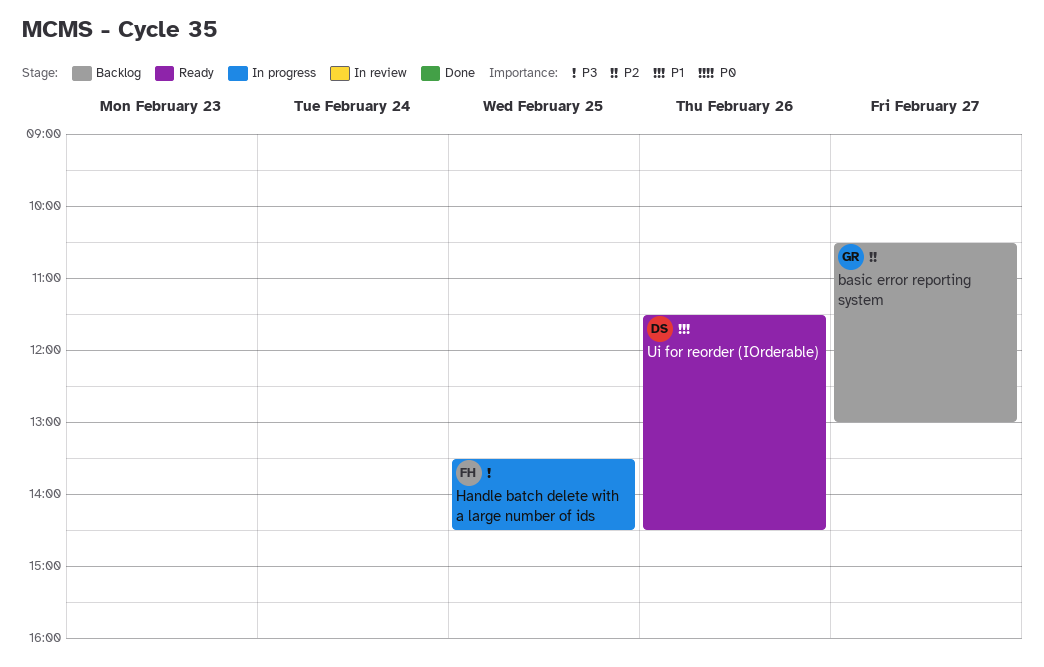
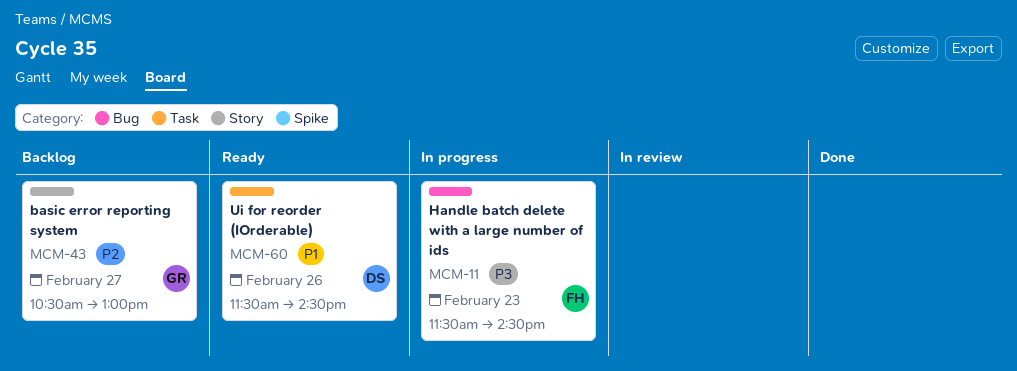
Handle batch delete with a large number of ids, day: Feb 25 -> Feb 23
Handle batch delete with a large number of ids, begins: 13:30 -> 11:30

